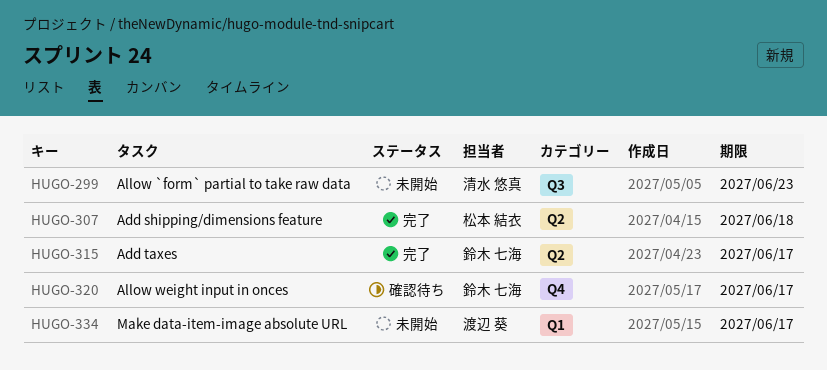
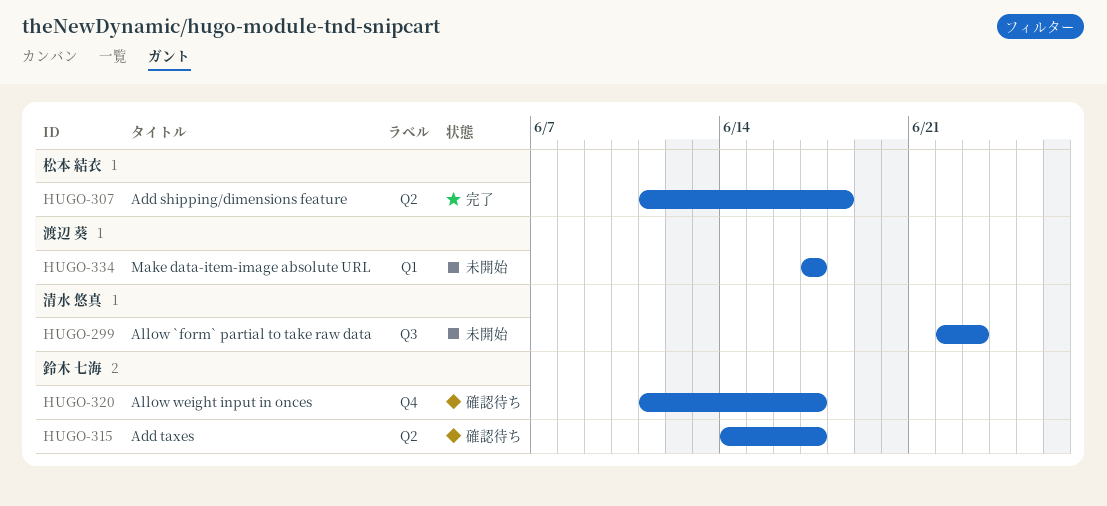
HUGO-315, status: 完了 -> 確認待ち

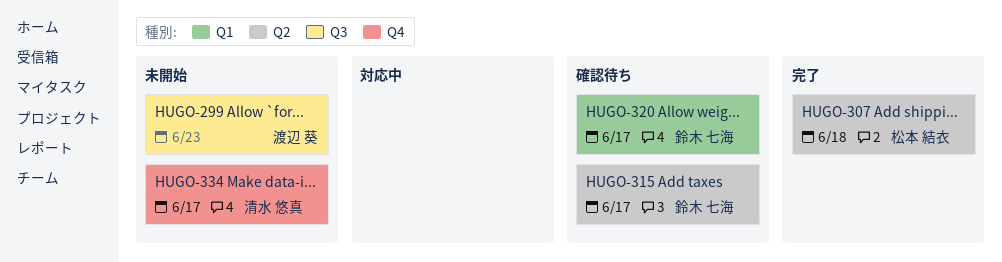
HUGO-299, owner: 清水 悠真 -> 渡辺 葵
HUGO-320, label: Q4 -> Q1
HUGO-334, owner: 渡辺 葵 -> 清水 悠真
HUGO-334, label: Q1 -> Q4

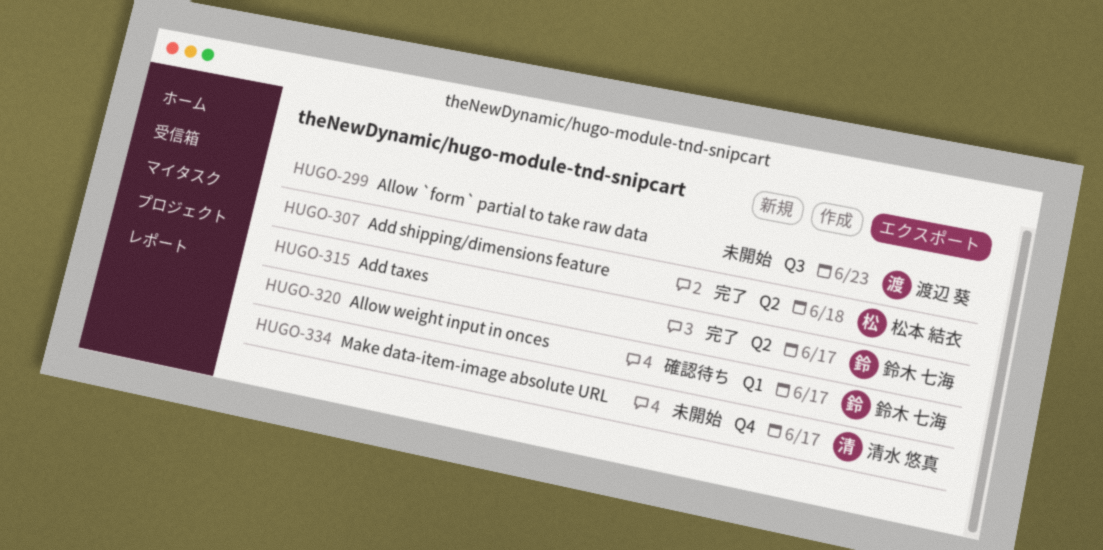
HUGO-315, status: 確認待ち -> 完了

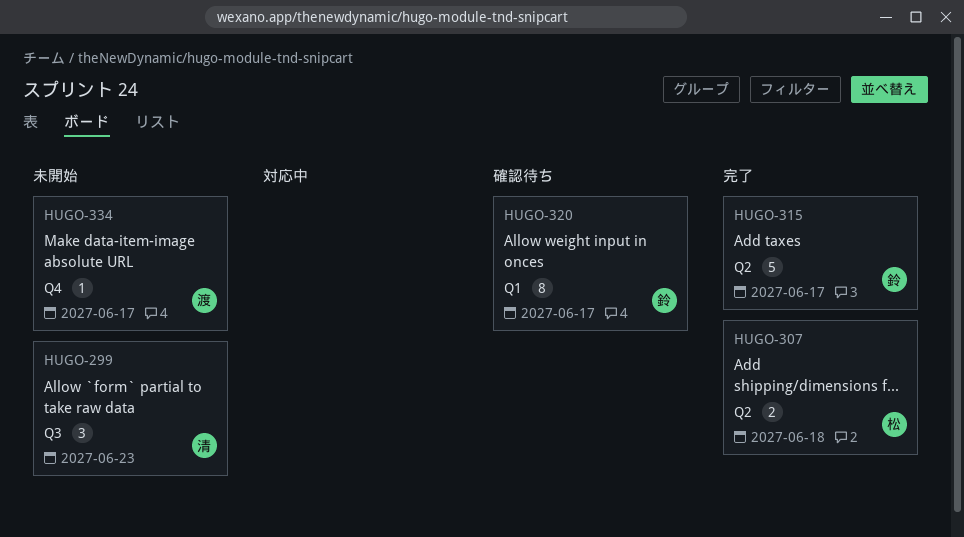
HUGO-299, owner: 渡辺 葵 -> 清水 悠真
HUGO-334, owner: 清水 悠真 -> 渡辺 葵

